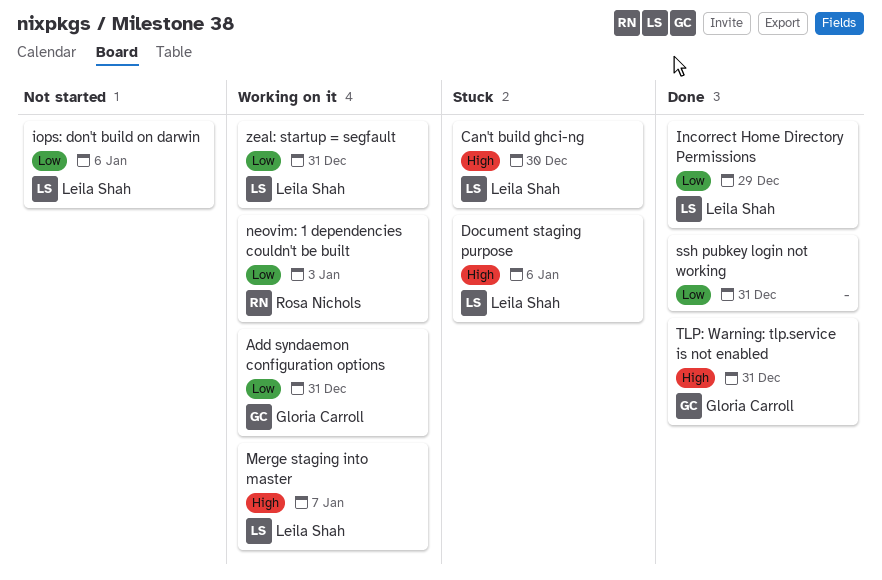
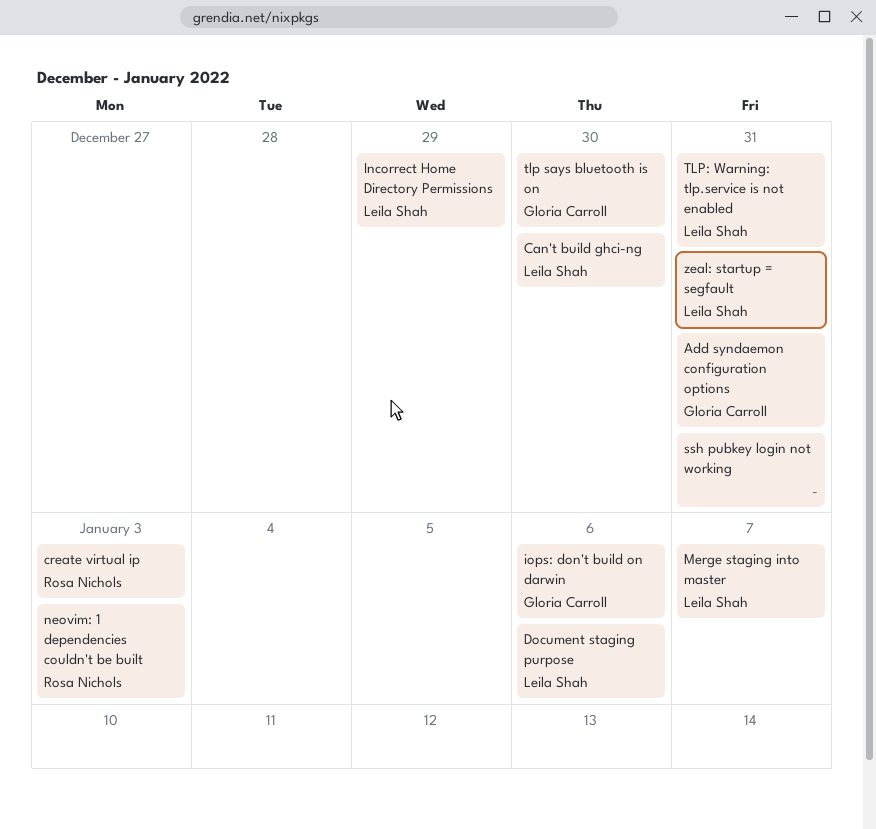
create virtual ip: none -> present
iops: don't build on darwin, owner: Leila Shah -> Gloria Carroll
tlp says bluetooth is on: none -> present
TLP: Warning: tlp.service is not enabled, owner: Gloria Carroll -> Leila Shah

